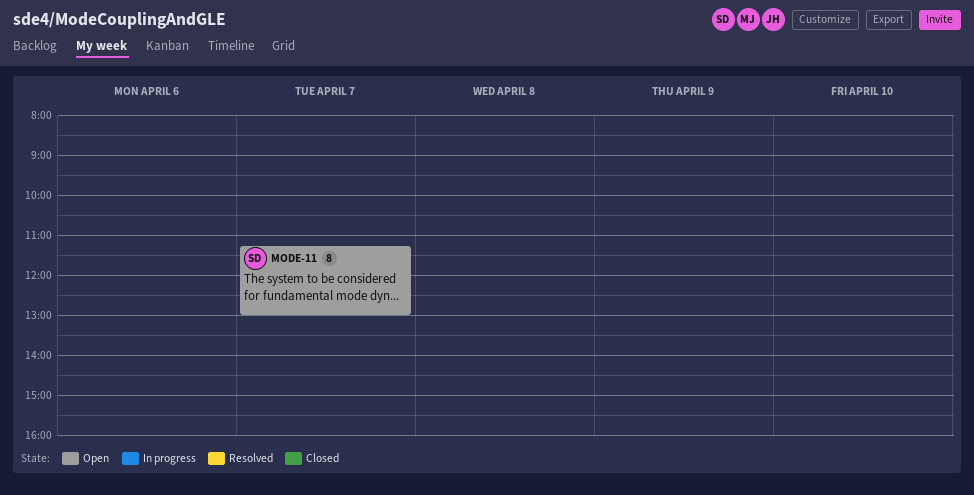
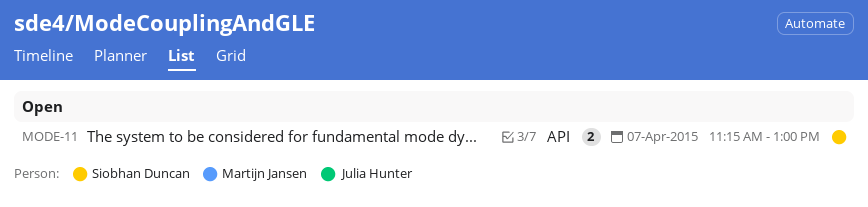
MODE-11, estimate: 8 -> 2

